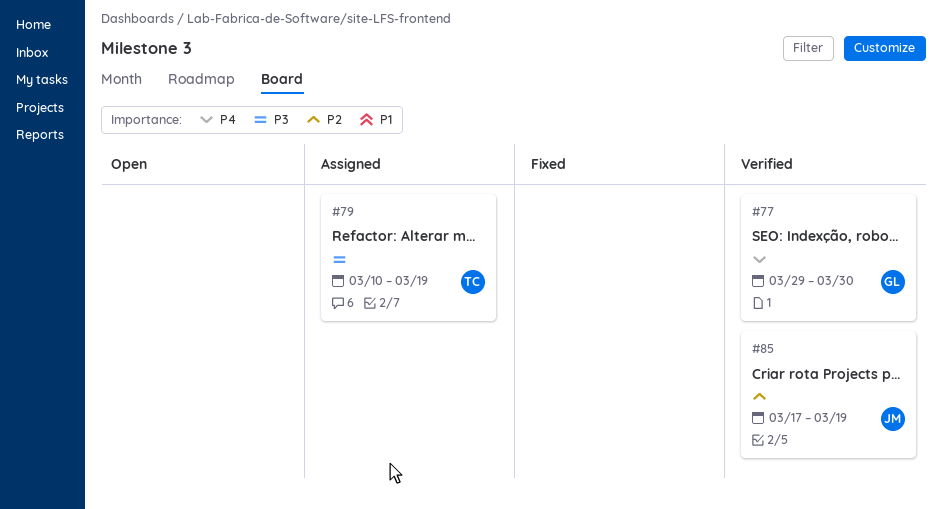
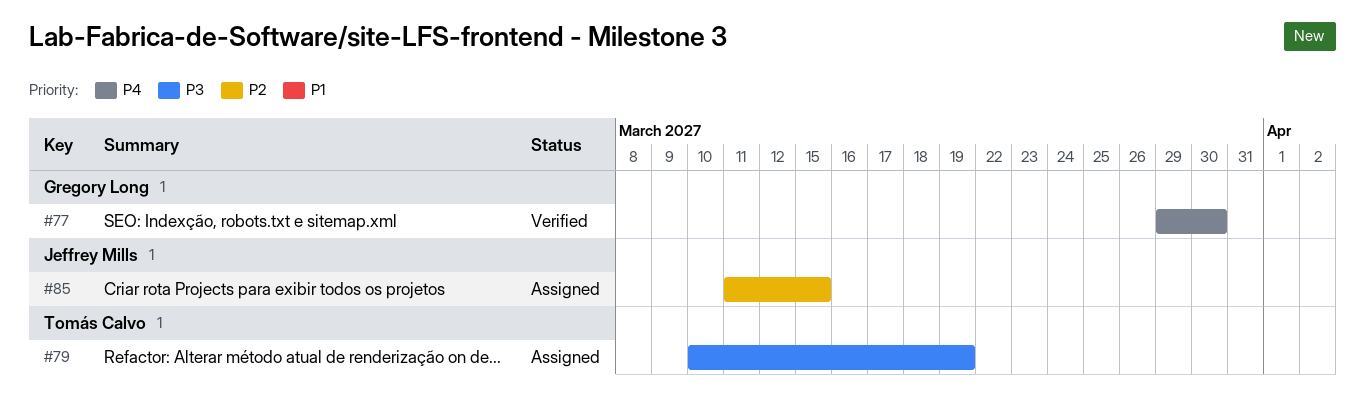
#85, status: Verified -> Assigned
#85, start: Mar 17 -> Mar 11
#85, due: Mar 19 -> Mar 15

